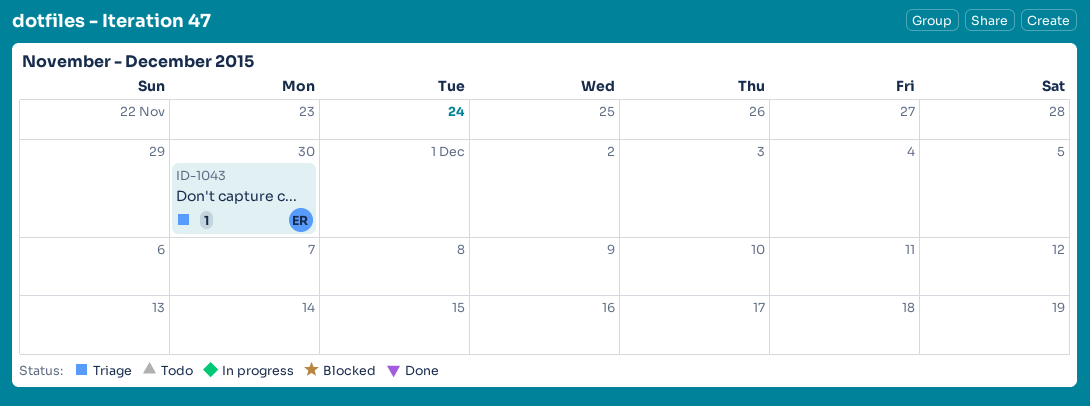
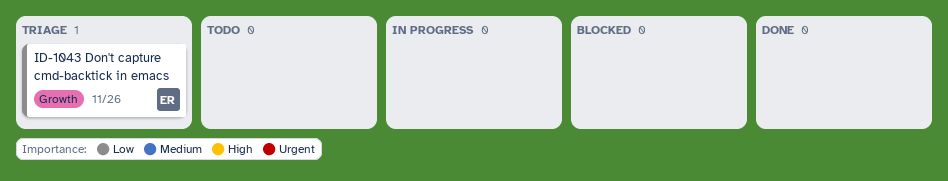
ID-1043, due: Nov 30 -> Nov 26

